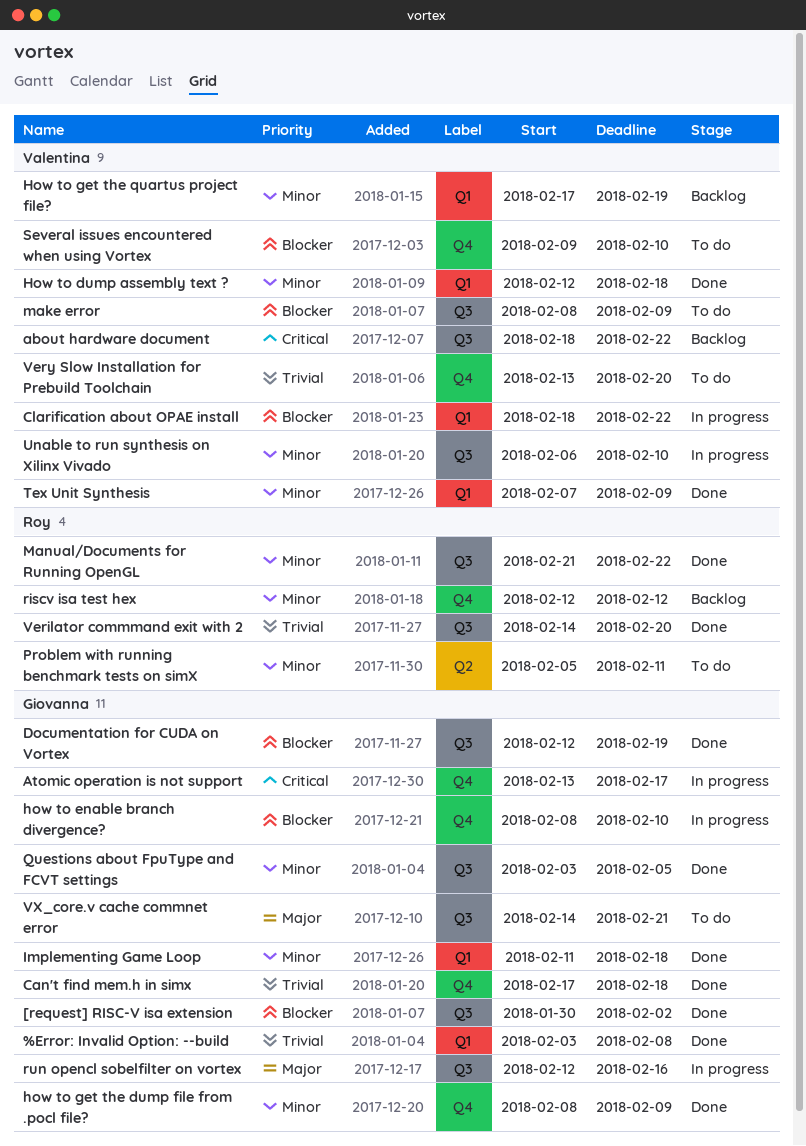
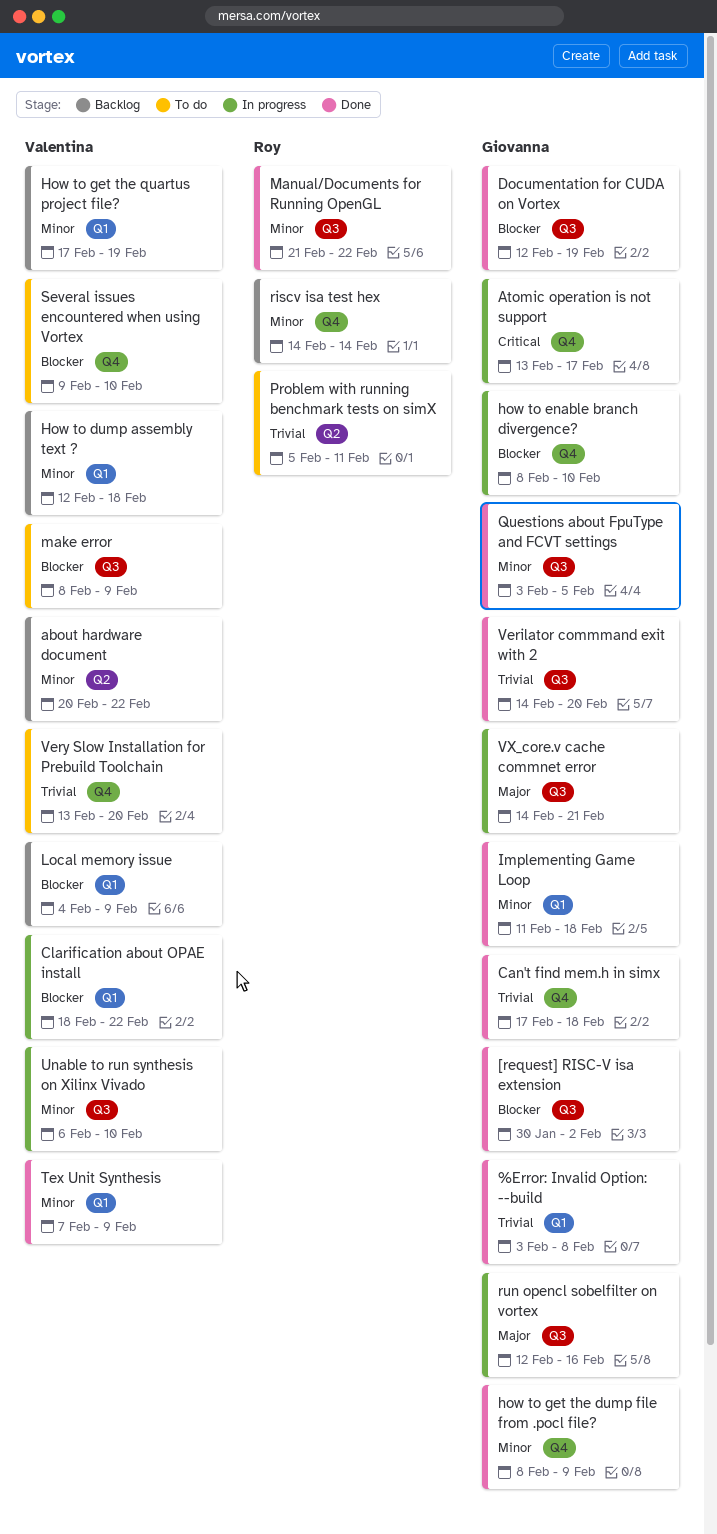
about hardware document, priority: Critical -> Minor
about hardware document, label: Q3 -> Q2
about hardware document, start: Feb 18 -> Feb 20
How to dump assembly text ?, status: Done -> Backlog
Local memory issue: none -> present
Problem with running benchmark tests on simX, priority: Minor -> Trivial
riscv isa test hex, start: Feb 12 -> Feb 14
riscv isa test hex, due: Feb 12 -> Feb 14
Verilator commmand exit with 2, owner: Roy -> Giovanna
VX_core.v cache commnet error, status: To do -> In progress

